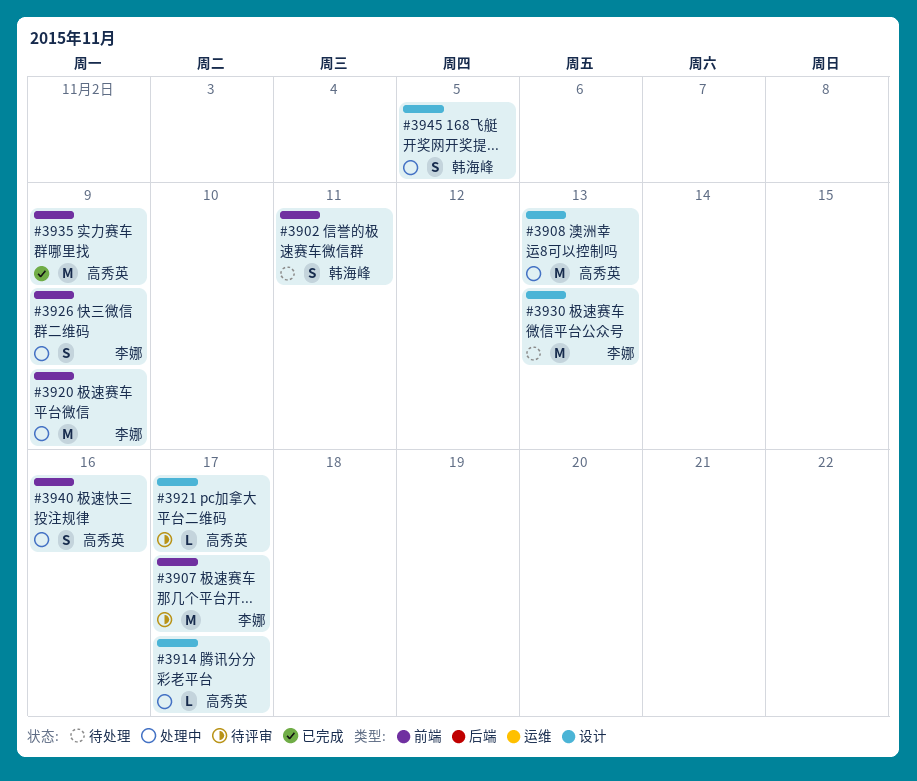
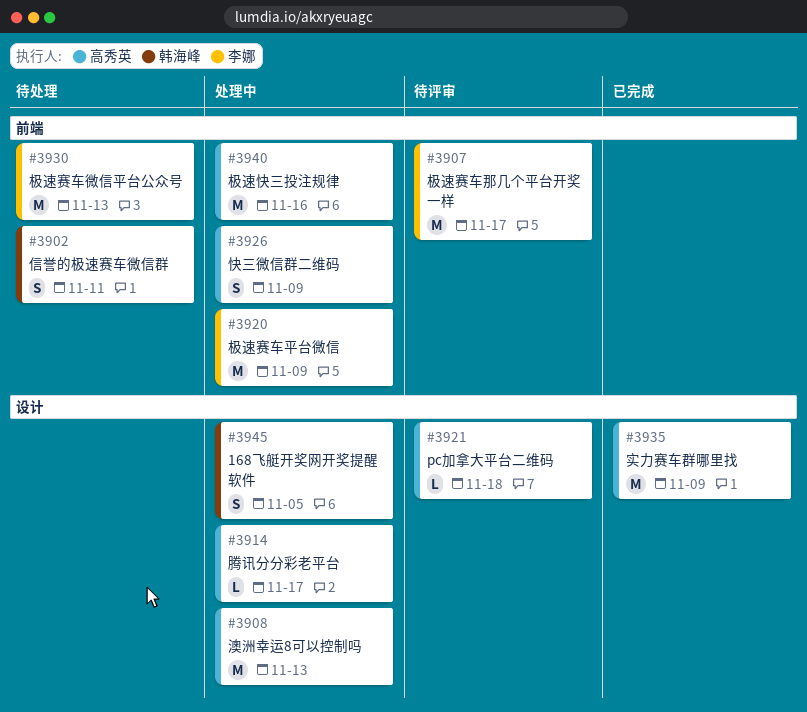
#3921, due: Nov 17 -> Nov 18
#3926, owner: 李娜 -> 高秀英
#3930, label: 设计 -> 前端
#3935, label: 前端 -> 设计
#3940, estimate: S -> M

